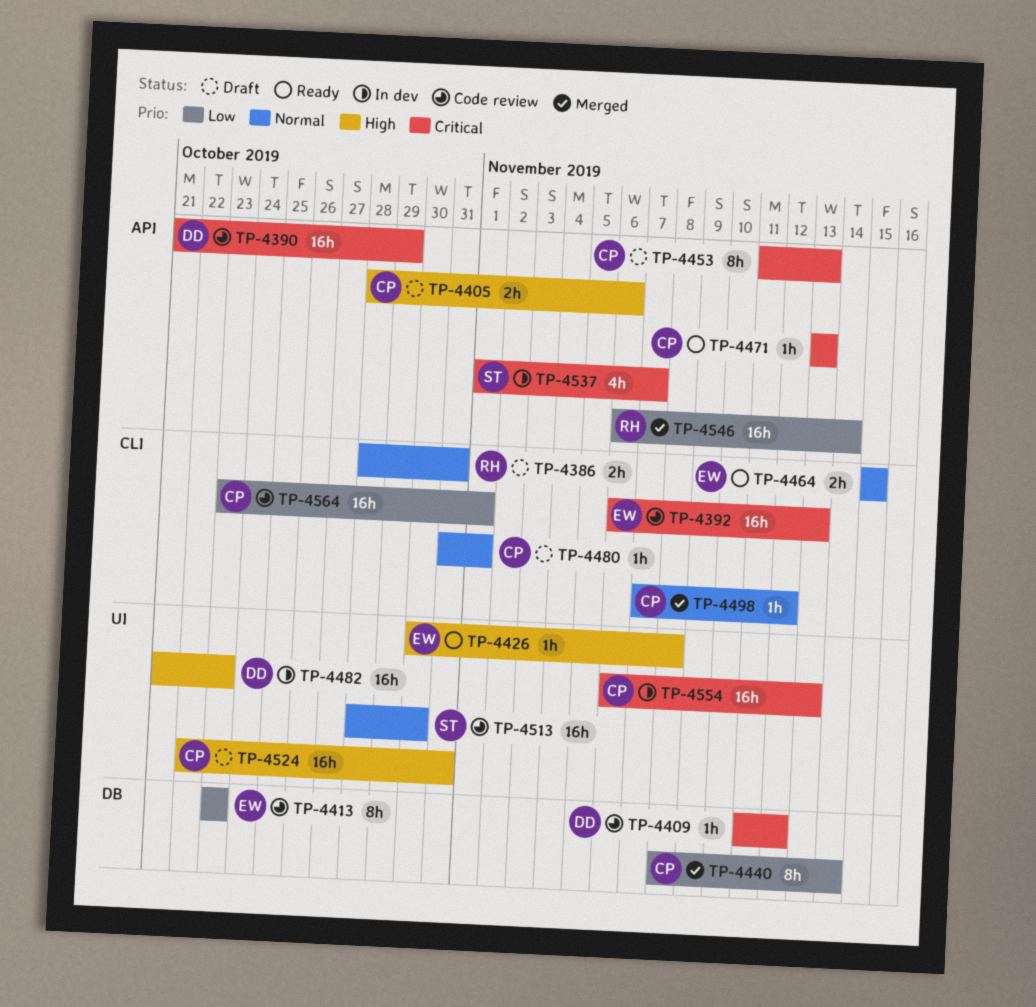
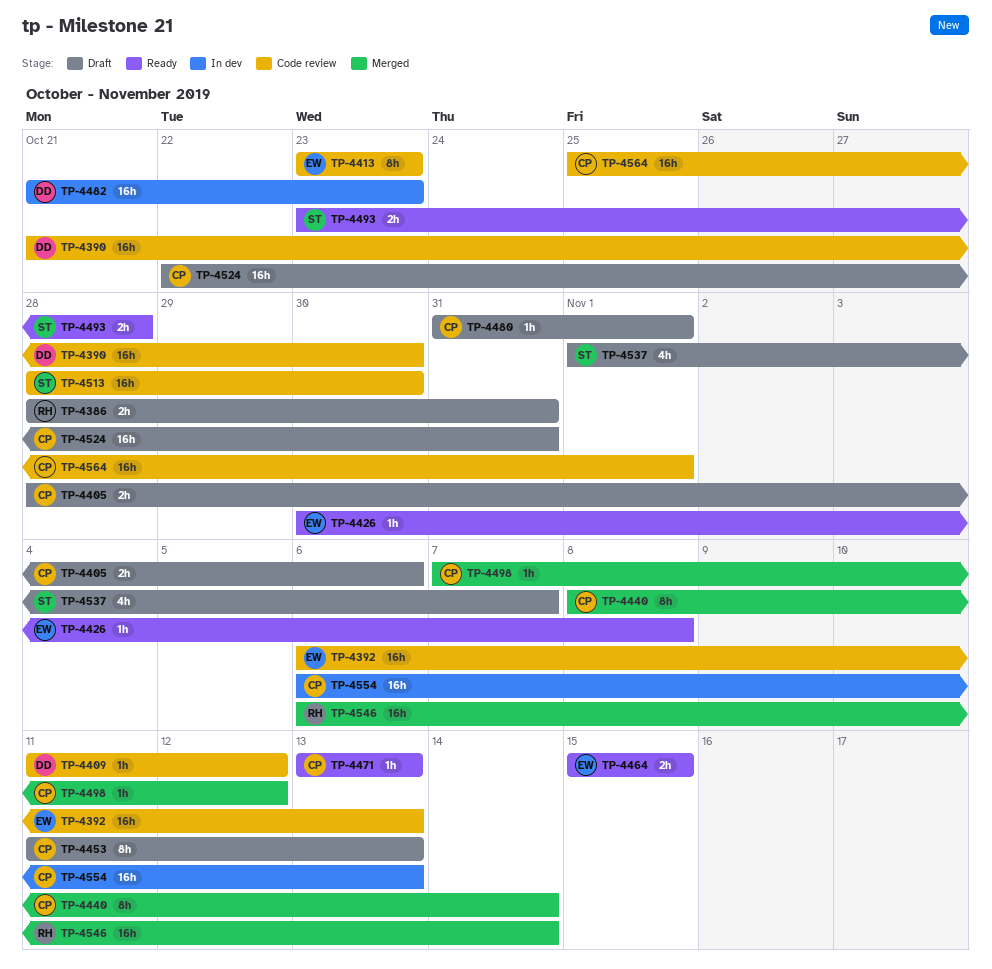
TP-4390, due: Oct 29 -> Oct 30
TP-4493: none -> present
TP-4537, status: In dev -> Draft
TP-4564, start: Oct 23 -> Oct 25

